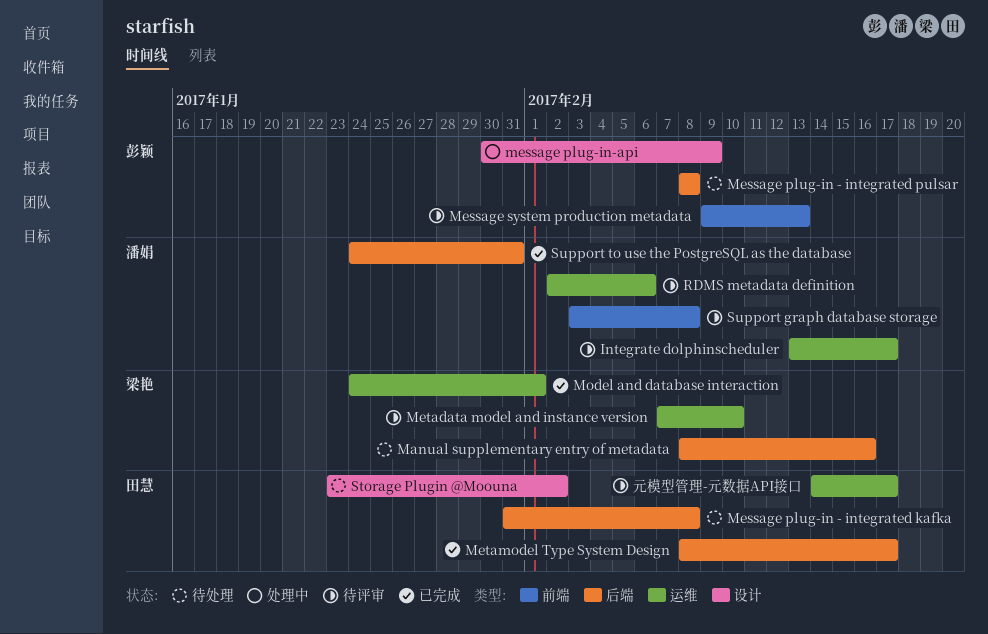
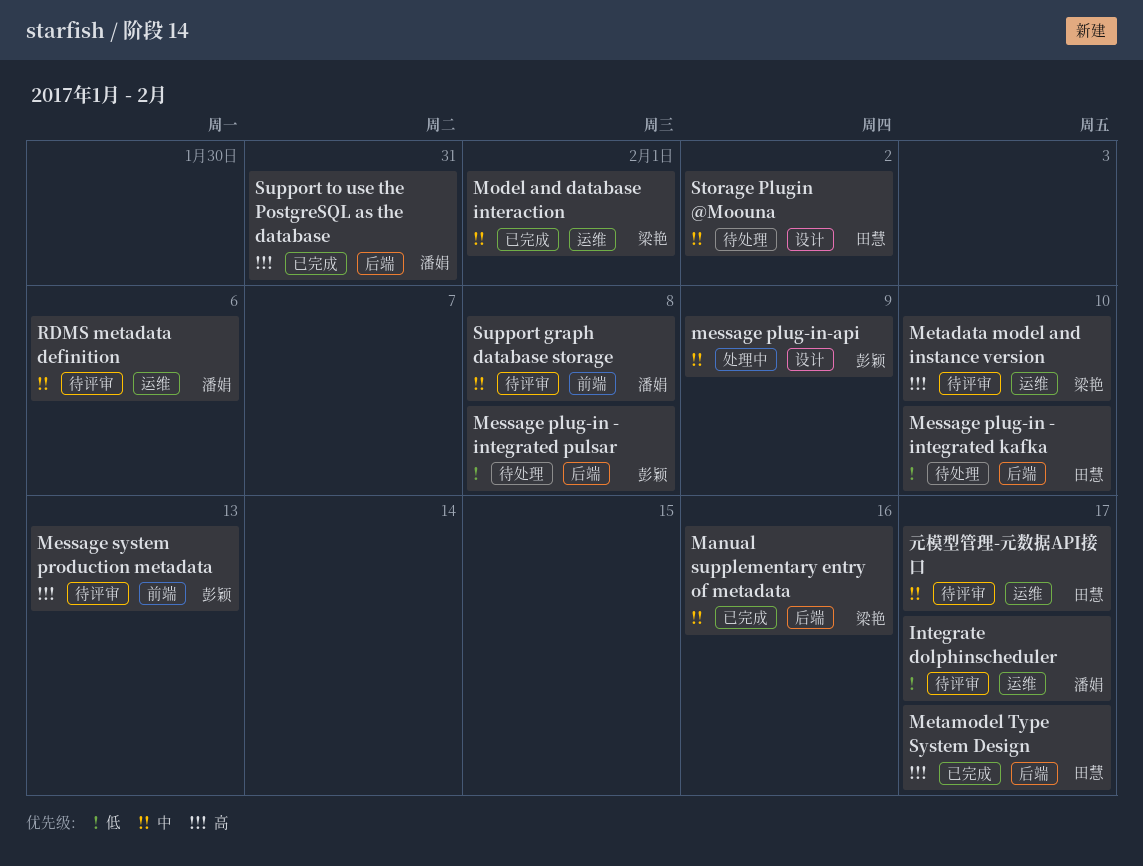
Manual supplementary entry of metadata, status: 待处理 -> 已完成
Message plug-in - integrated kafka, due: Feb 8 -> Feb 10

